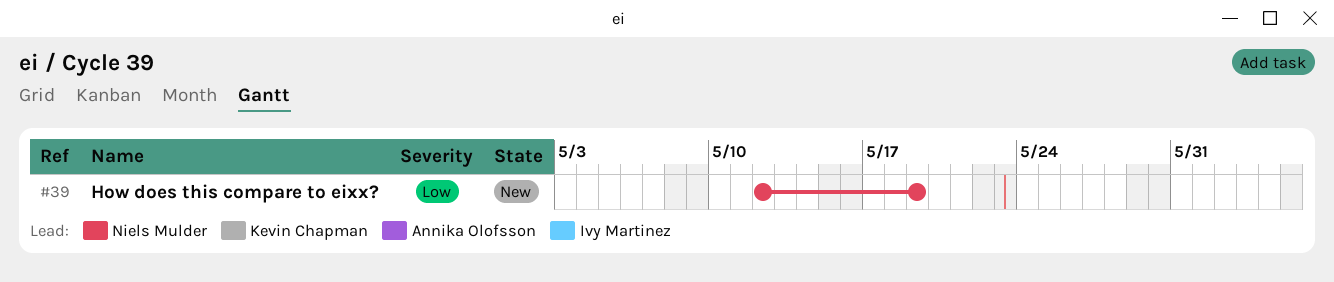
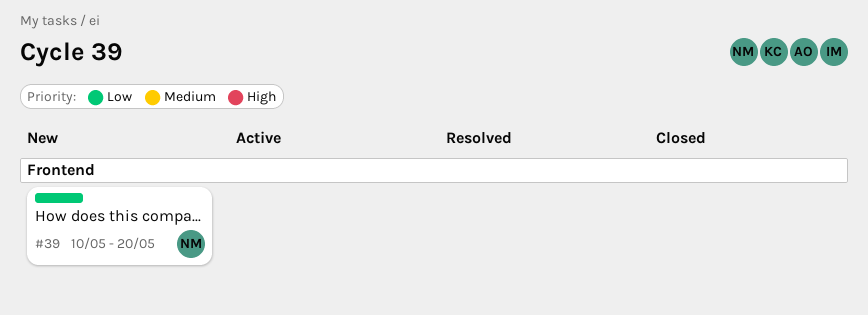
#39, start: May 12 -> May 10
#39, due: May 19 -> May 20

